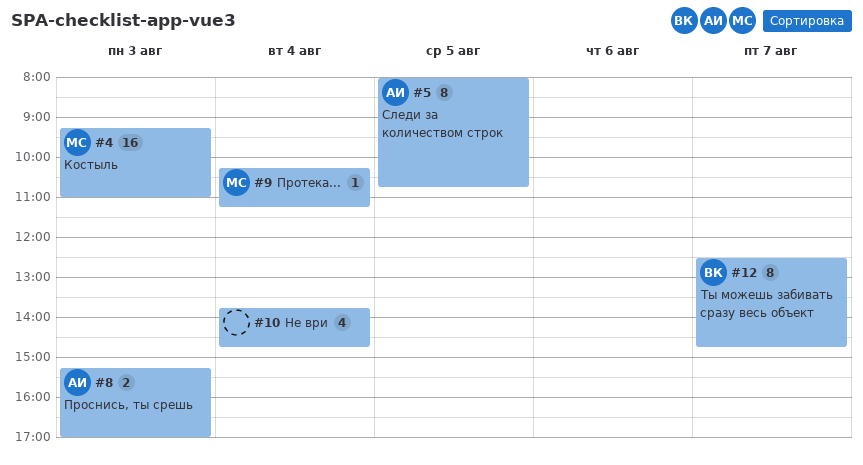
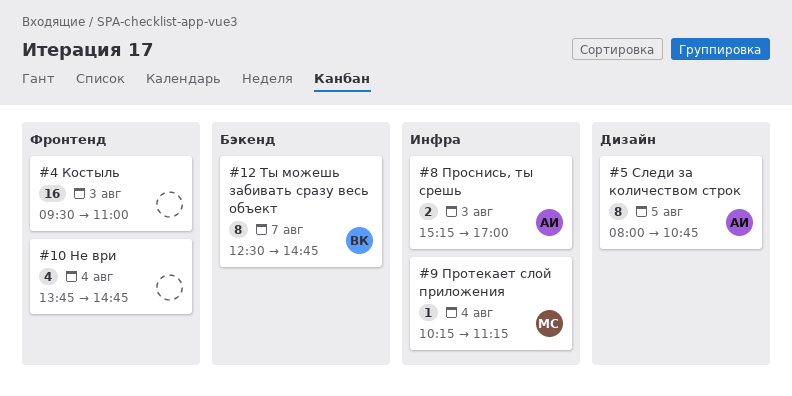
#4, owner: МС -> none
#4, begins: 09:15 -> 09:30

